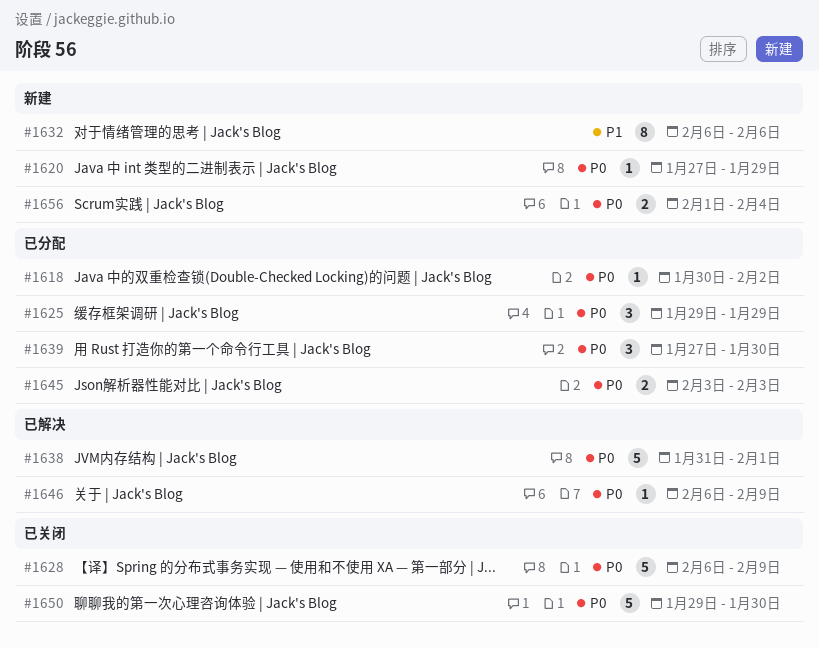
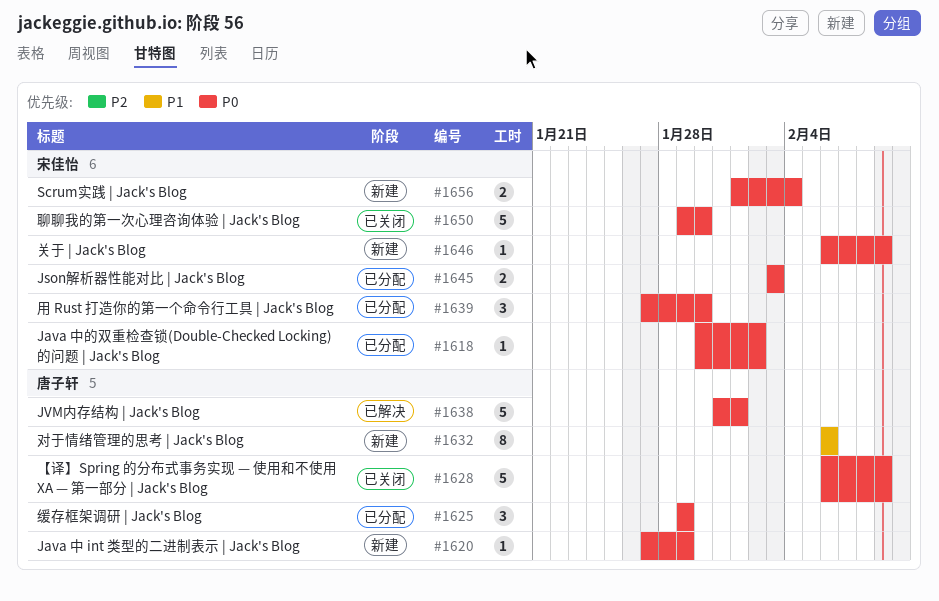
#1646, status: 已解决 -> 新建

